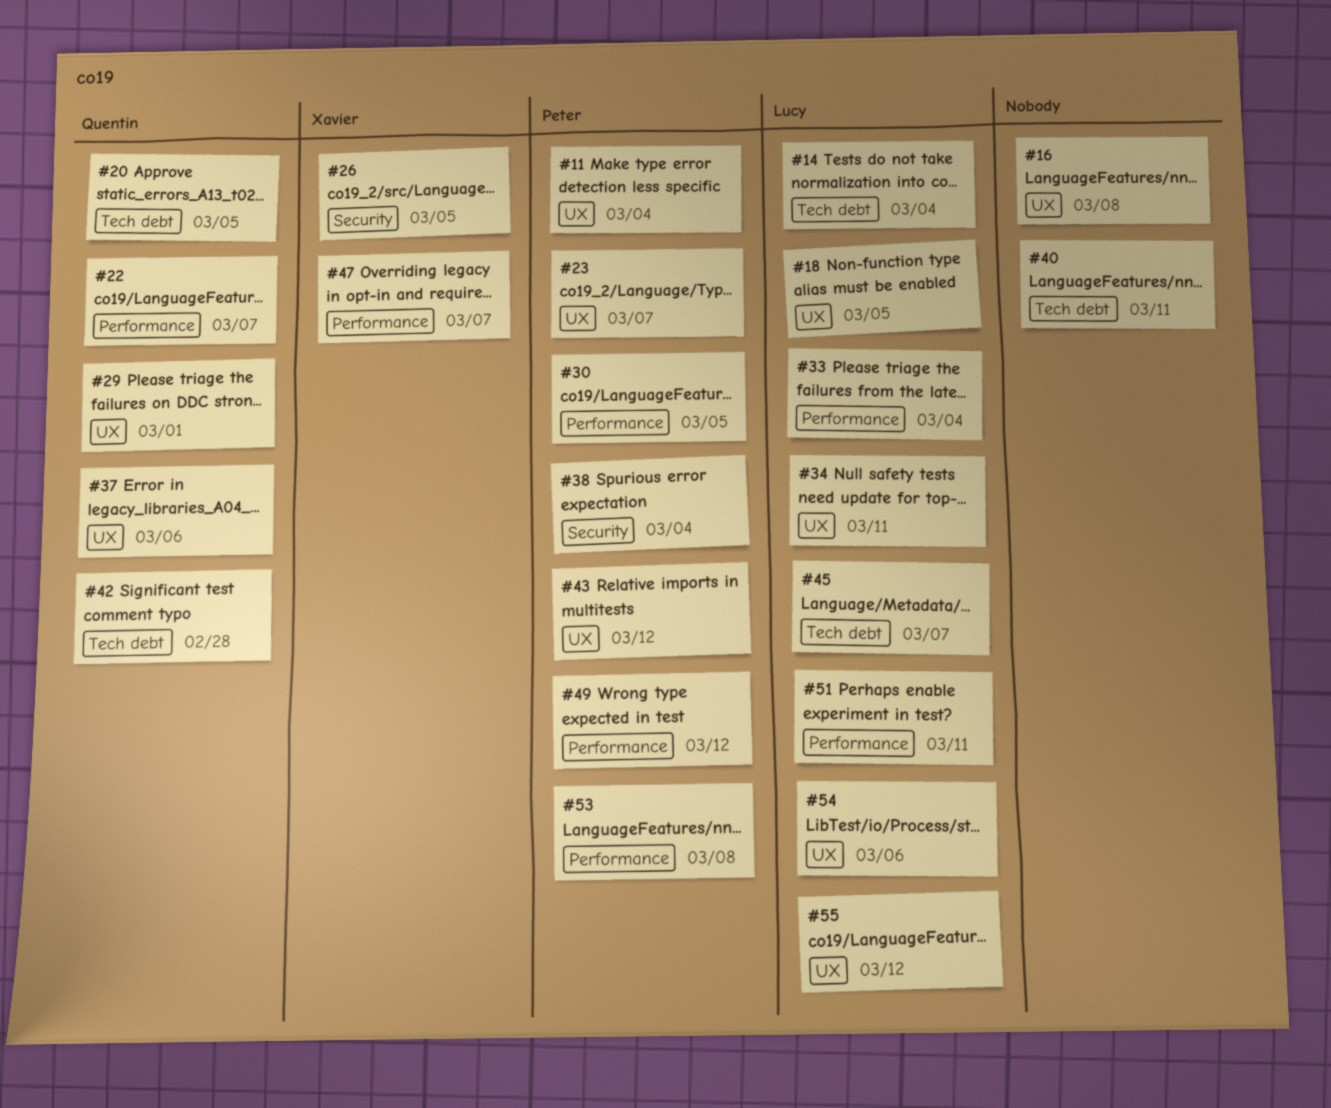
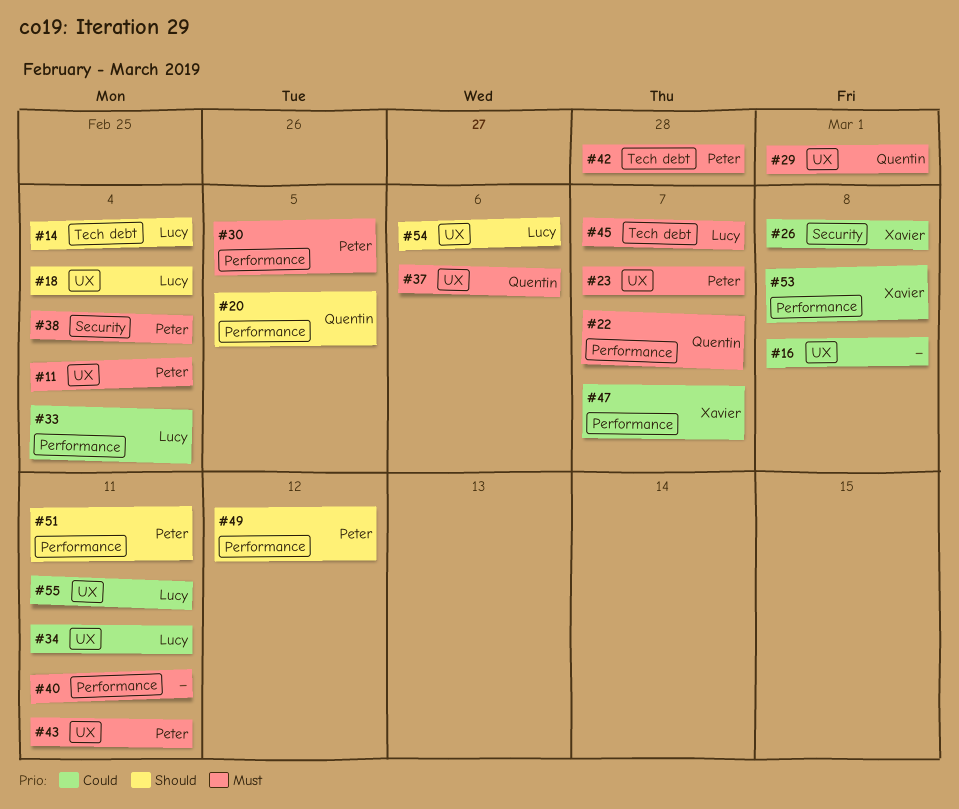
#18, due: Mar 5 -> Mar 4
#20, label: Tech debt -> Performance
#26, due: Mar 5 -> Mar 8
#40, label: Tech debt -> Performance
#42, owner: Quentin -> Peter
#43, due: Mar 12 -> Mar 11
#51, owner: Lucy -> Peter
#53, owner: Peter -> Xavier
#55, due: Mar 12 -> Mar 11

